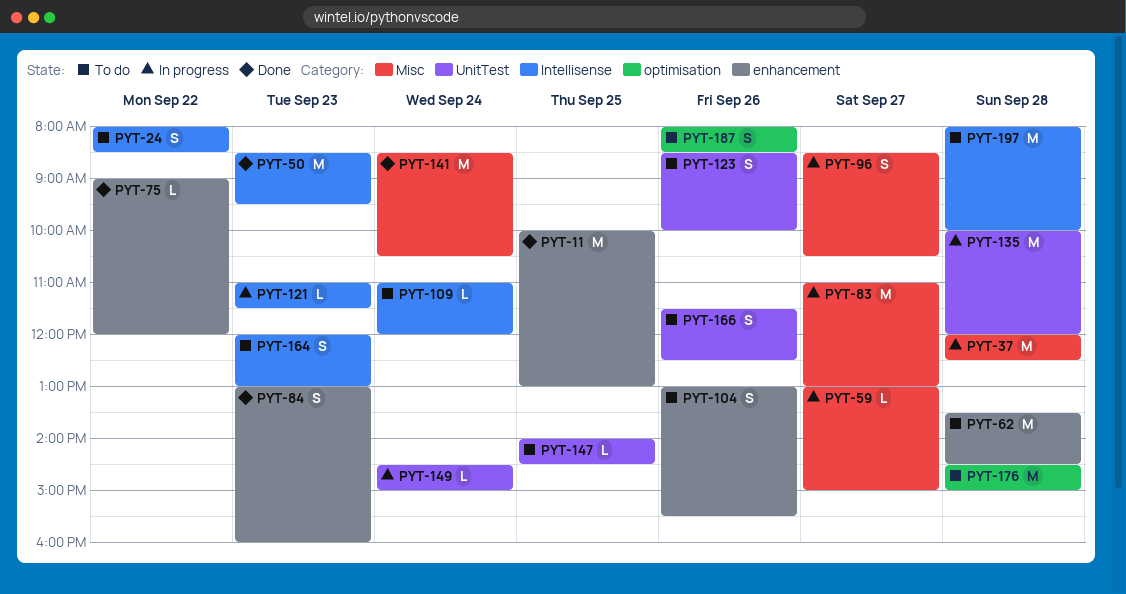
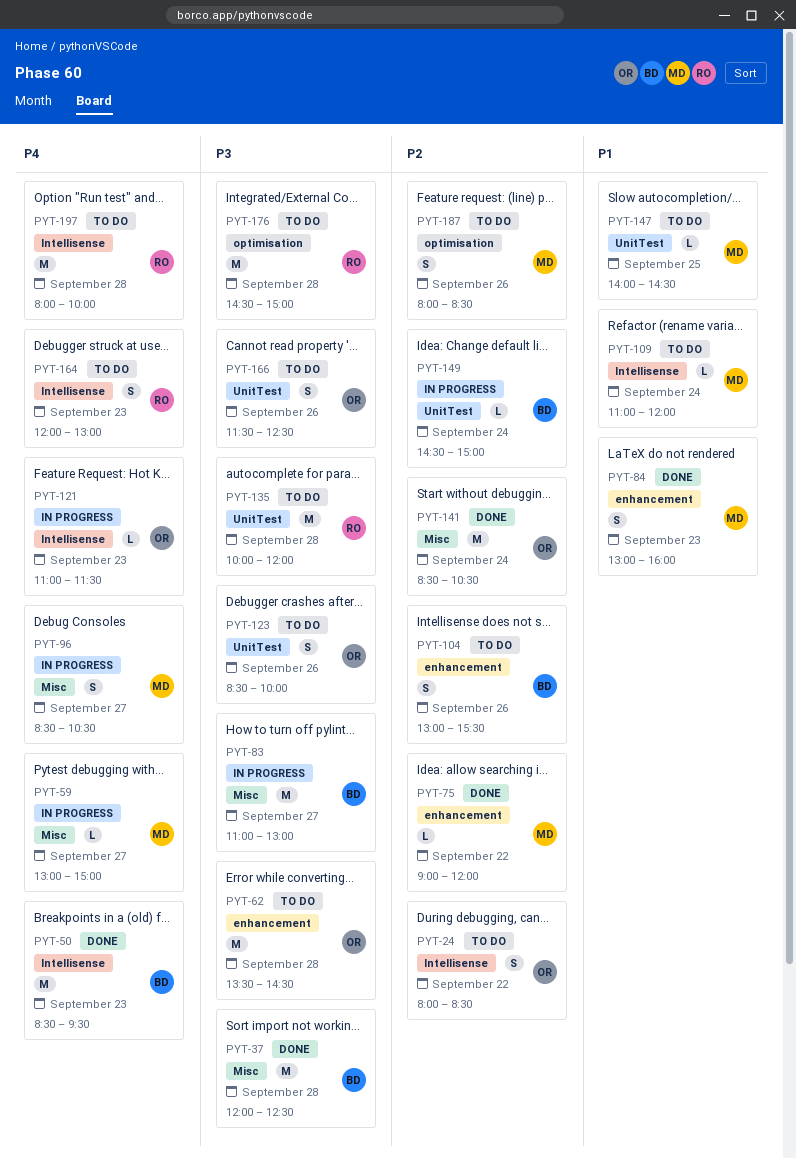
PYT-11: present -> none
PYT-37, status: In progress -> Done
PYT-135, status: In progress -> To do

